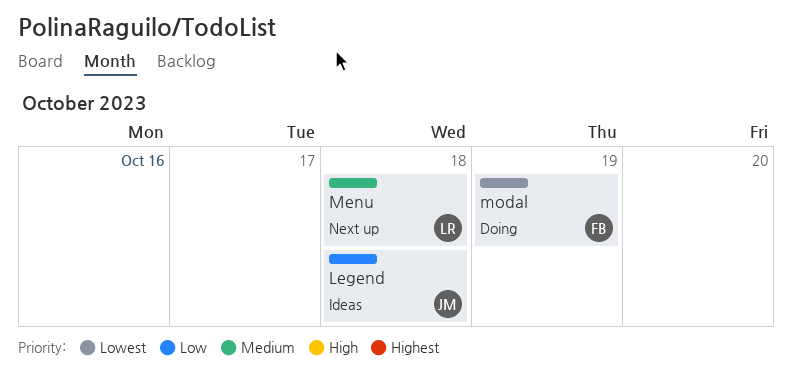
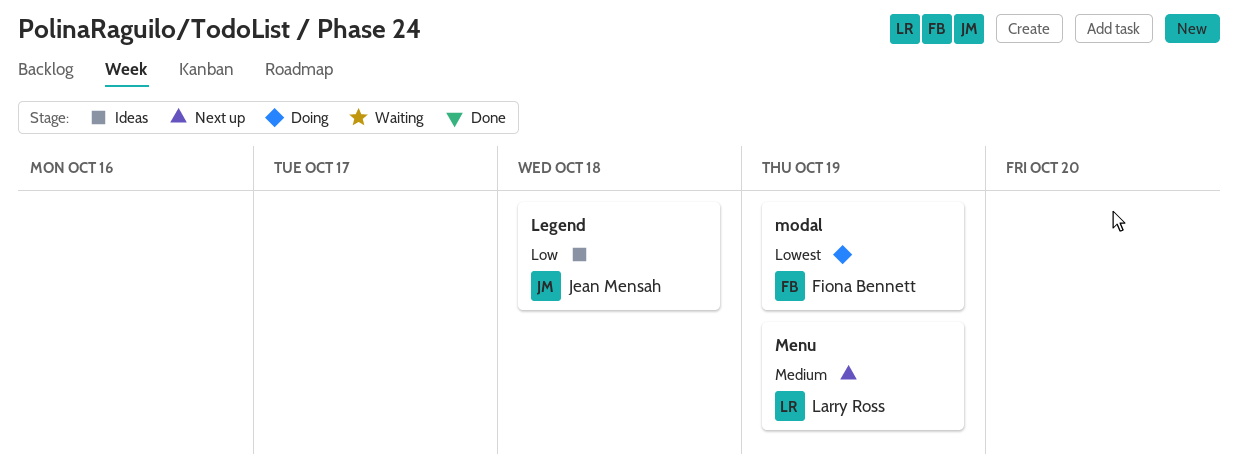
Menu, due: Oct 18 -> Oct 19

